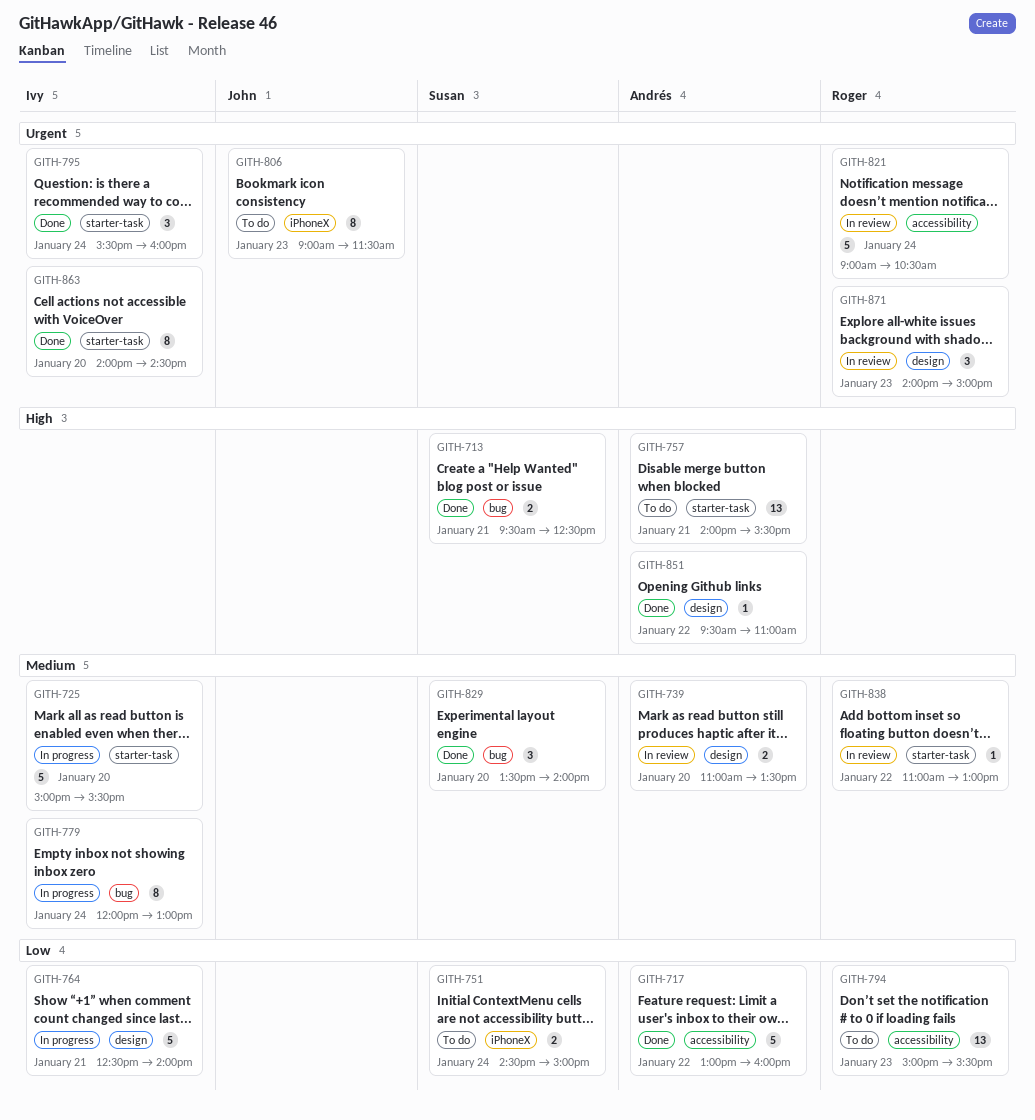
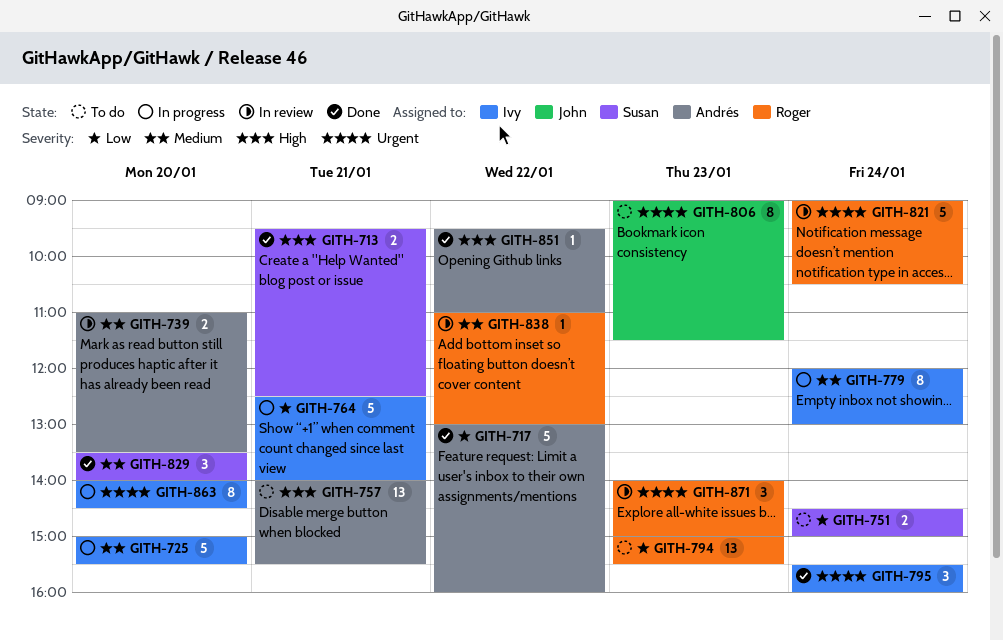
GITH-863, status: Done -> In progress

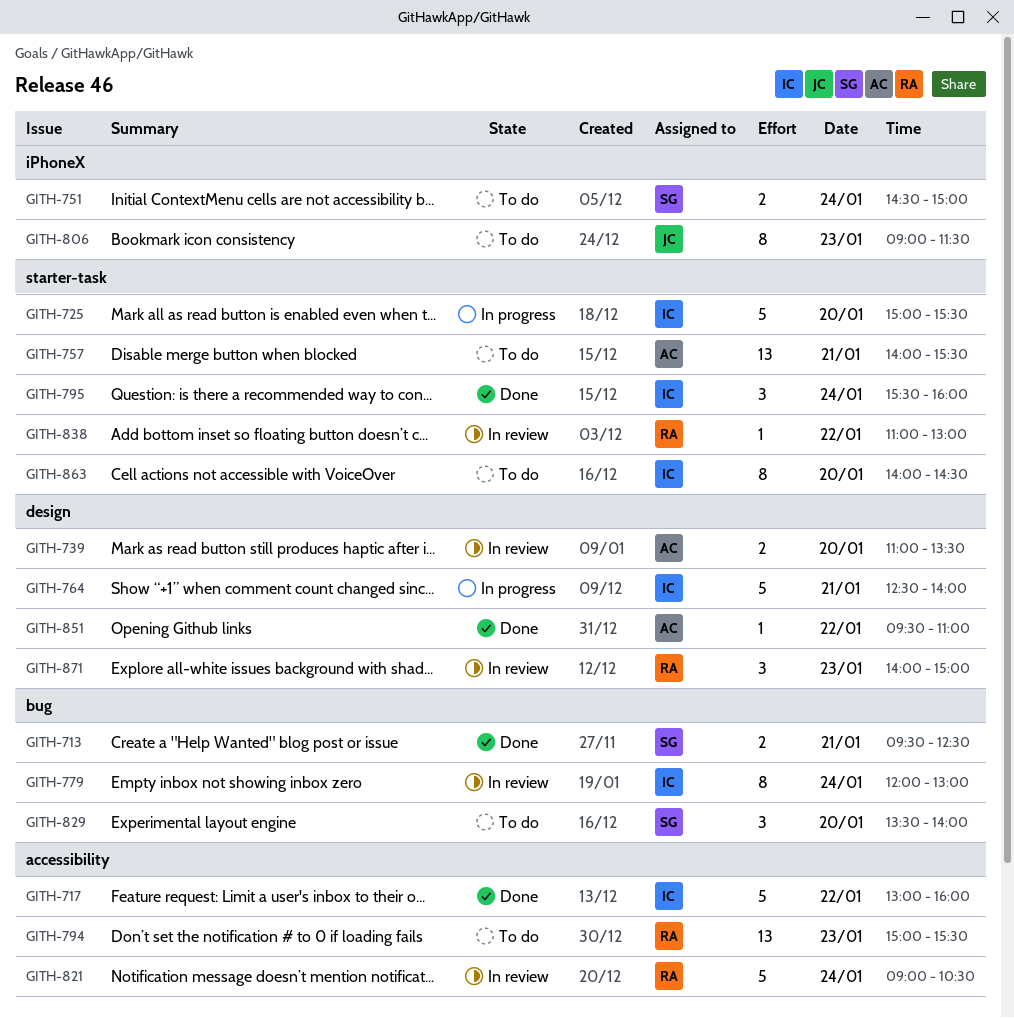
GITH-717, owner: Andrés -> Ivy
GITH-779, status: In progress -> In review
GITH-829, status: Done -> To do
GITH-863, status: In progress -> To do

